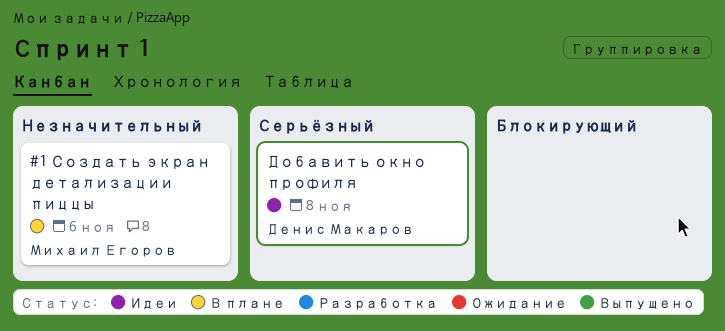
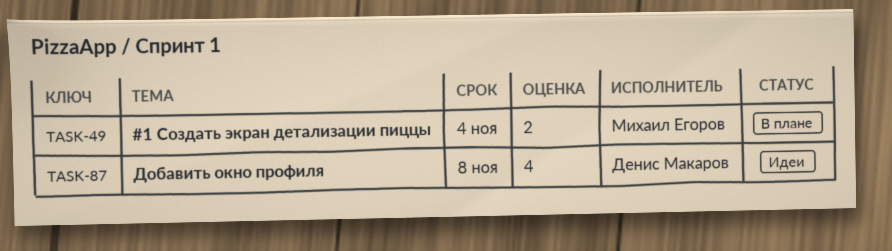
#1 Создать экран детализации пиццы, due: Nov 6 -> Nov 4

